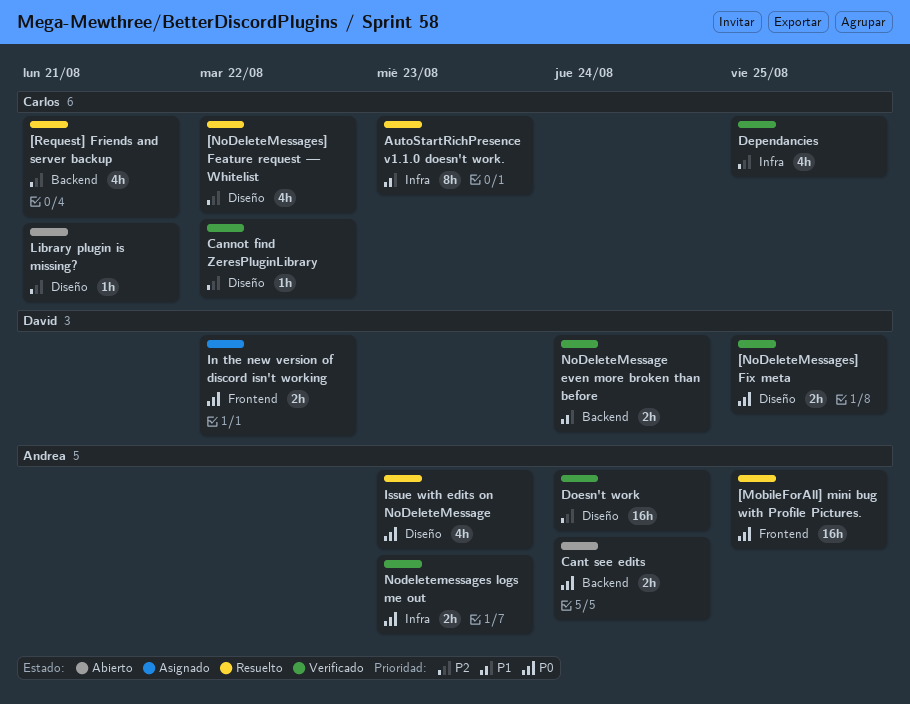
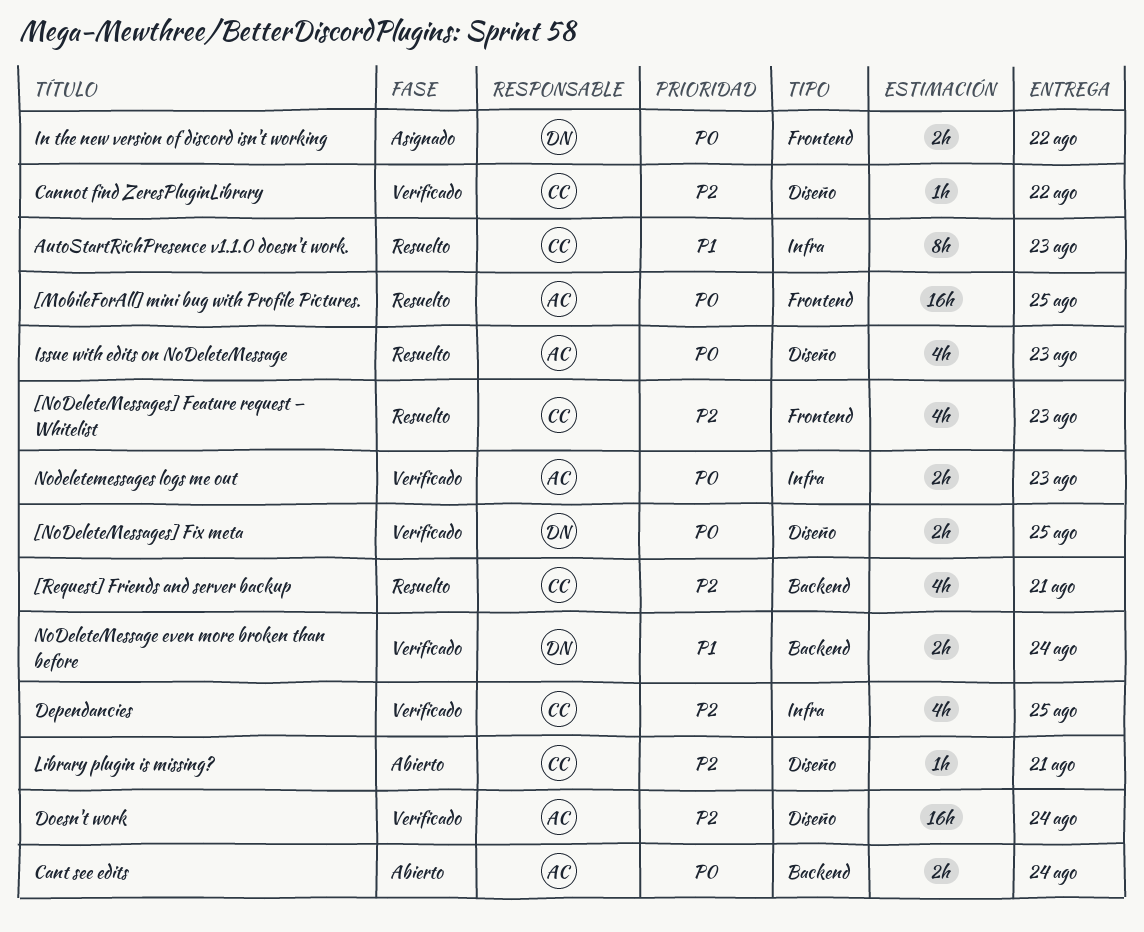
[NoDeleteMessages] Feature request — Whitelist, label: Diseño -> Frontend
[NoDeleteMessages] Feature request — Whitelist, due: Aug 22 -> Aug 23

